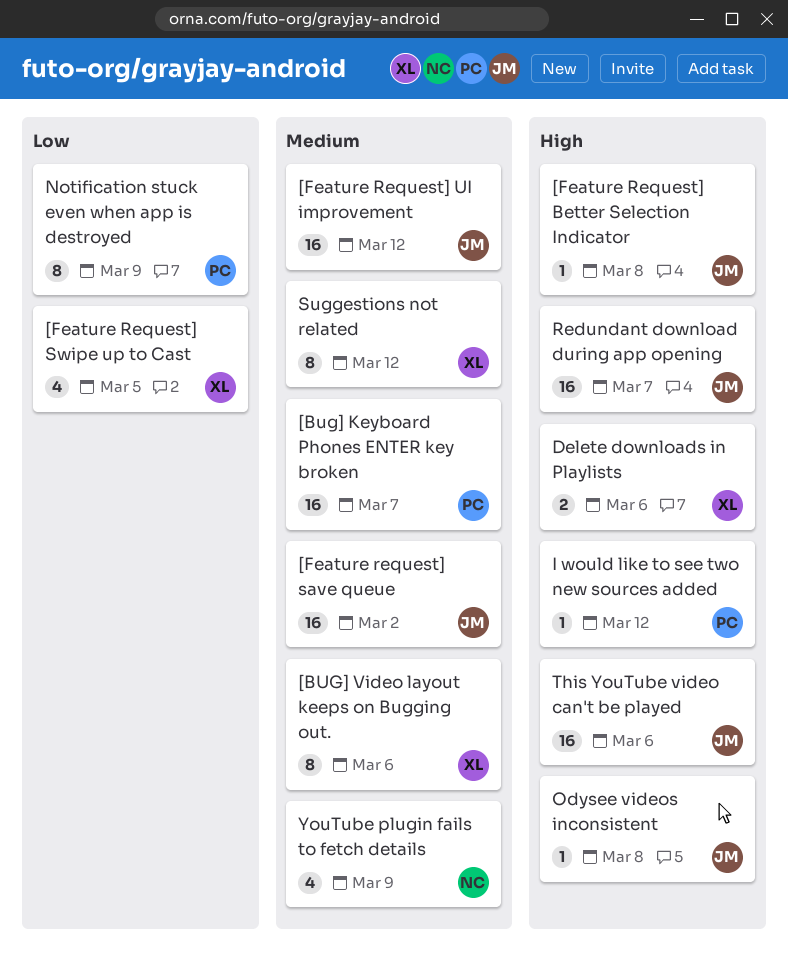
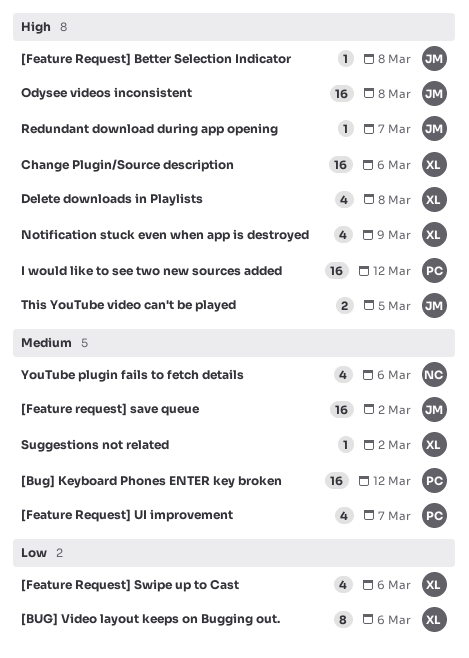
[Bug] Keyboard Phones ENTER key broken, due: Mar 7 -> Mar 12
[BUG] Video layout keeps on Bugging out., priority: Medium -> Low
[Feature Request] Swipe up to Cast, due: Mar 5 -> Mar 6
[Feature Request] UI improvement, owner: JM -> PC
[Feature Request] UI improvement, estimate: 16 -> 4
[Feature Request] UI improvement, due: Mar 12 -> Mar 7
Change Plugin/Source description: none -> present
Delete downloads in Playlists, estimate: 2 -> 4
Delete downloads in Playlists, due: Mar 6 -> Mar 8
I would like to see two new sources added, estimate: 1 -> 16
Notification stuck even when app is destroyed, owner: PC -> XL
Notification stuck even when app is destroyed, priority: Low -> High
Notification stuck even when app is destroyed, estimate: 8 -> 4
Odysee videos inconsistent, estimate: 1 -> 16
Redundant download during app opening, estimate: 16 -> 1
Suggestions not related, estimate: 8 -> 1
Suggestions not related, due: Mar 12 -> Mar 2
This YouTube video can't be played, estimate: 16 -> 2
This YouTube video can't be played, due: Mar 6 -> Mar 5
YouTube plugin fails to fetch details, due: Mar 9 -> Mar 6

